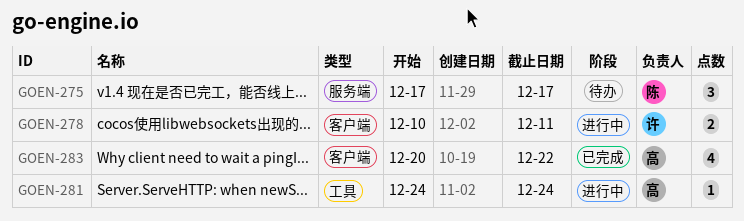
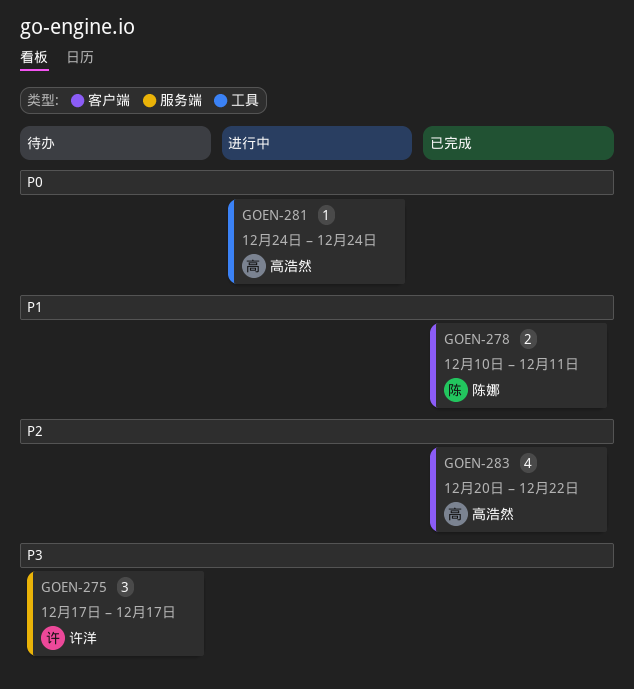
GOEN-275, owner: 陈娜 -> 许洋
GOEN-278, status: 进行中 -> 已完成
GOEN-278, owner: 许洋 -> 陈娜

